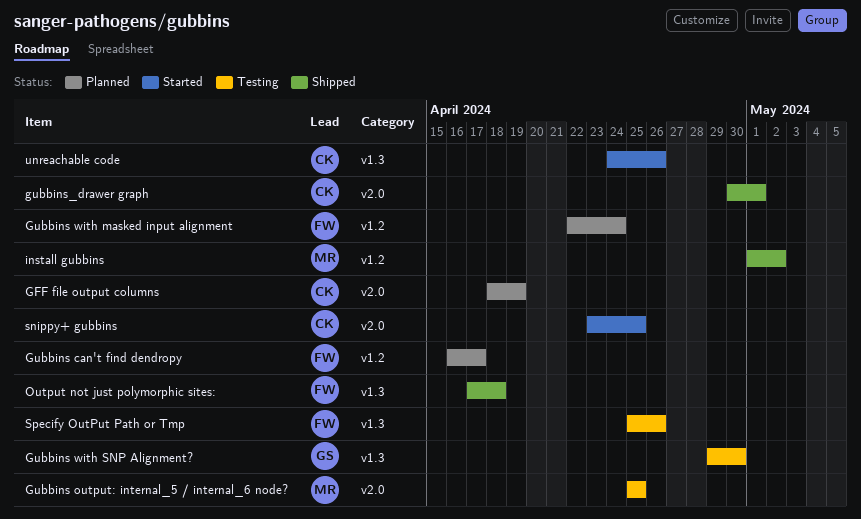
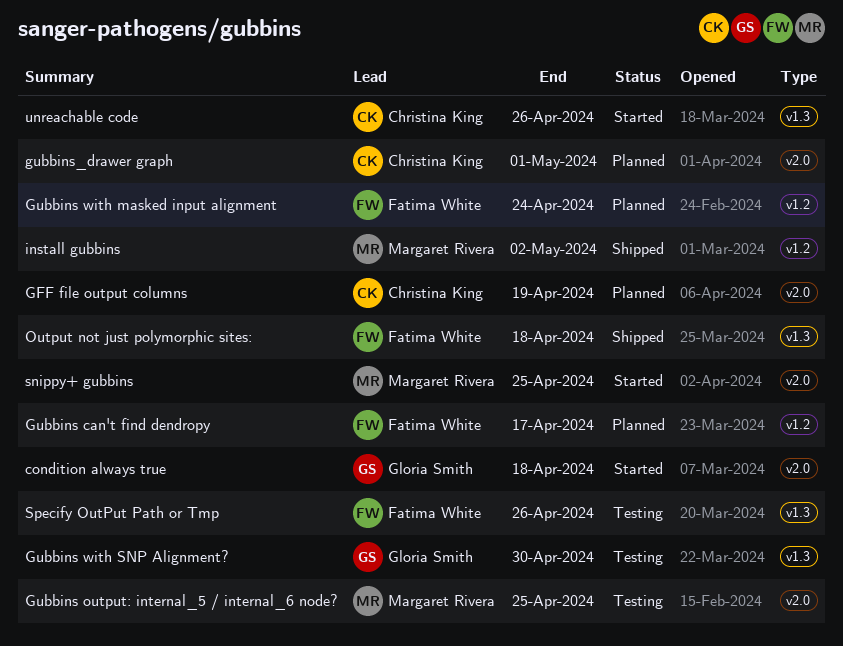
condition always true: none -> present
gubbins_drawer graph, status: Shipped -> Planned
snippy+ gubbins, owner: Christina King -> Margaret Rivera

